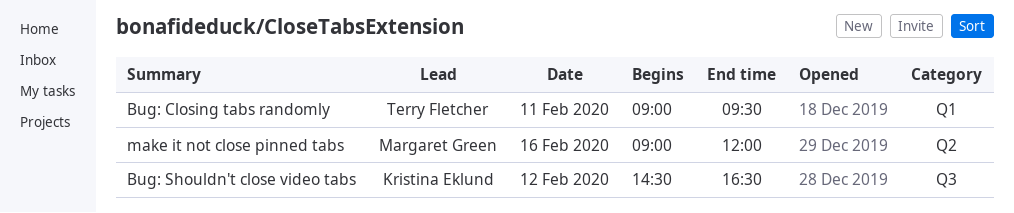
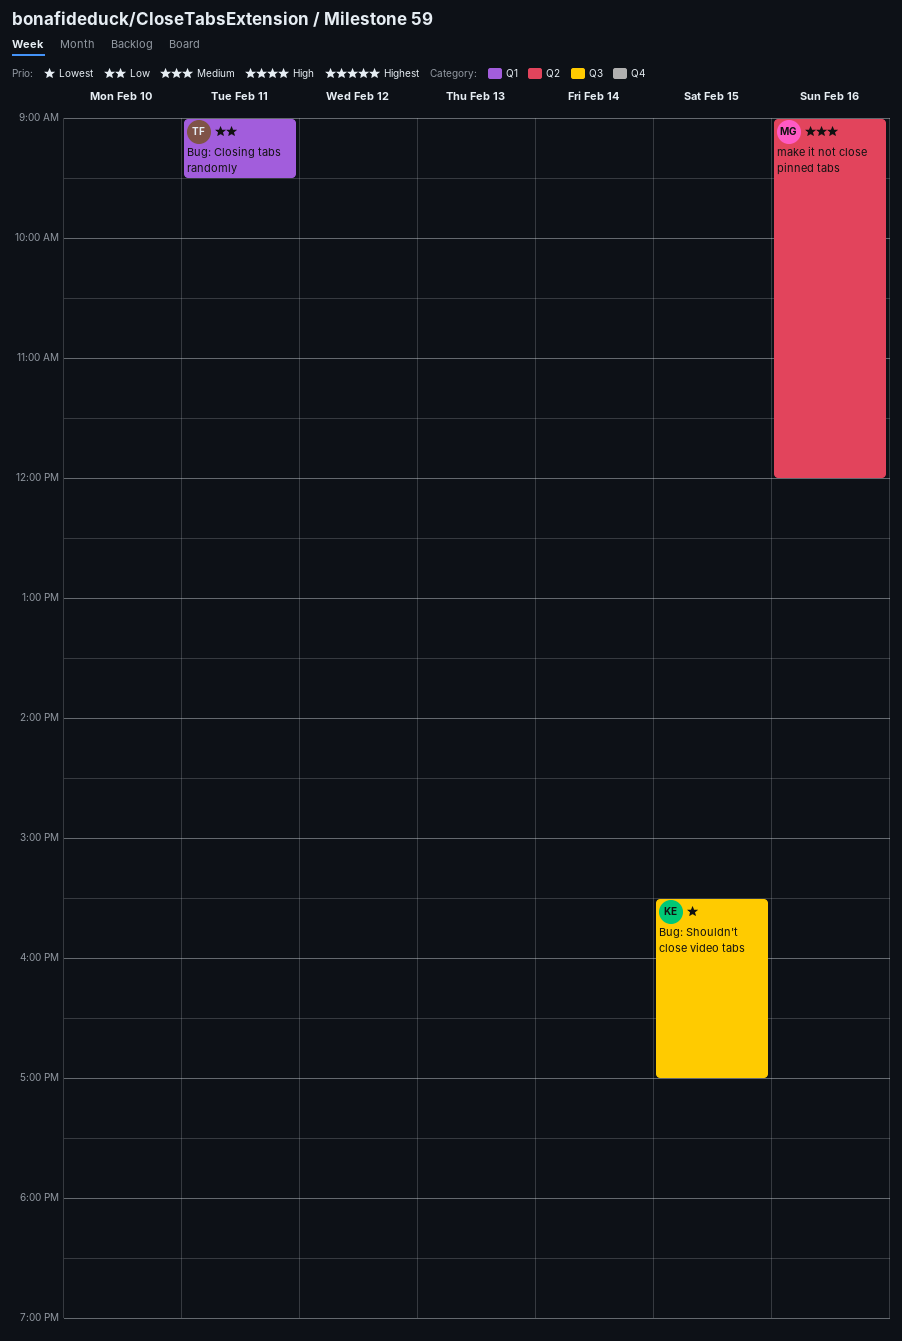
Bug: Shouldn't close video tabs, day: Feb 12 -> Feb 15
Bug: Shouldn't close video tabs, begins: 14:30 -> 15:30
Bug: Shouldn't close video tabs, ends: 16:30 -> 17:00

